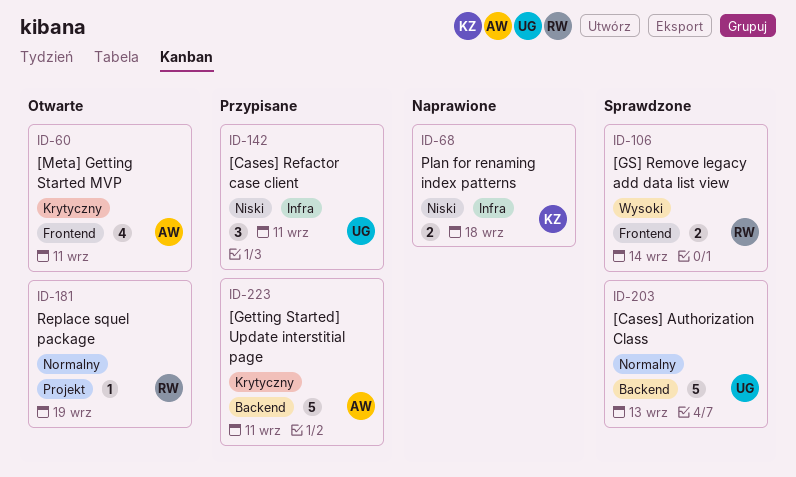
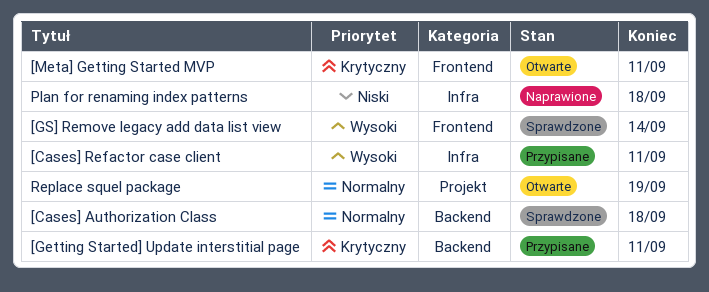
[Cases] Authorization Class, due: Sep 13 -> Sep 18
[Cases] Refactor case client, priority: Niski -> Wysoki

